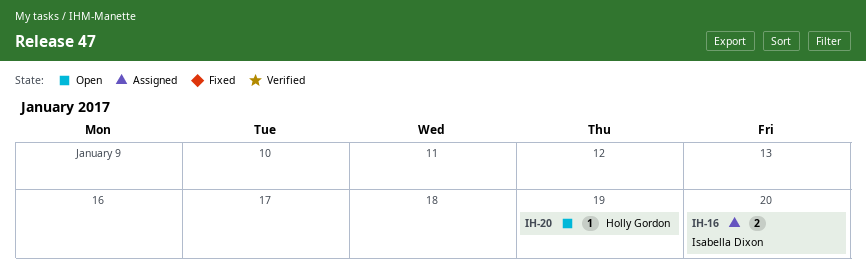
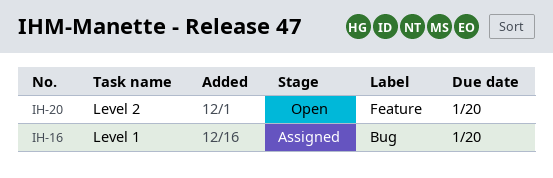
IH-20, due: Jan 19 -> Jan 20

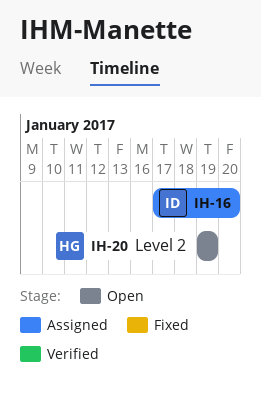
IH-20, due: Jan 20 -> Jan 19

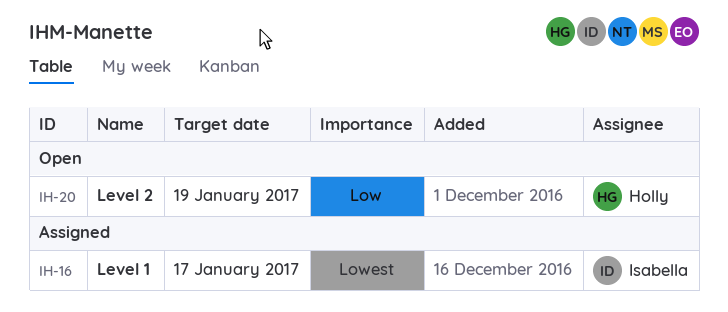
IH-16, due: Jan 20 -> Jan 17

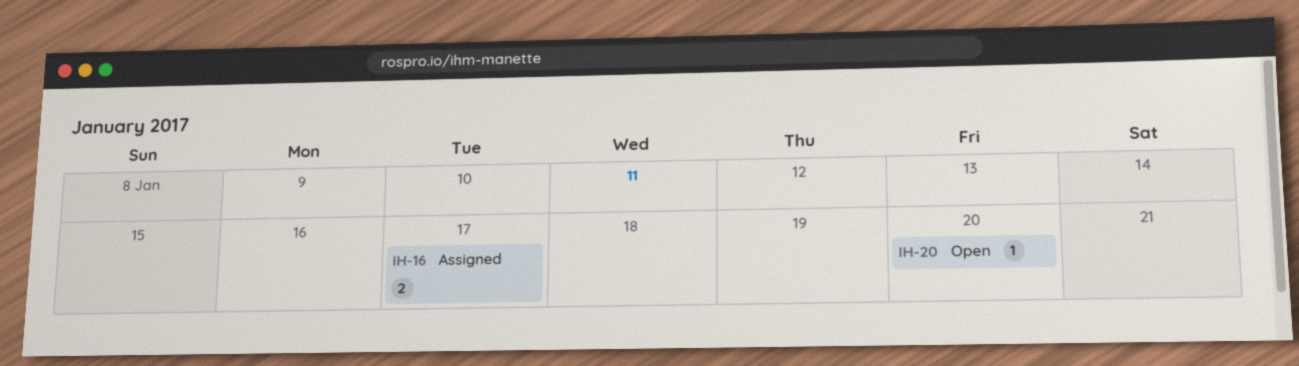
IH-20, due: Jan 19 -> Jan 20

